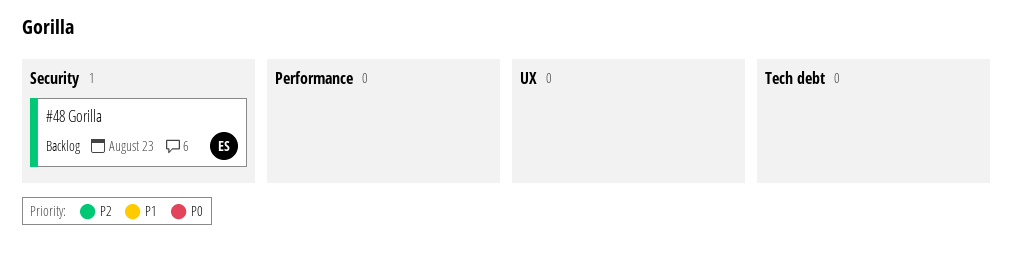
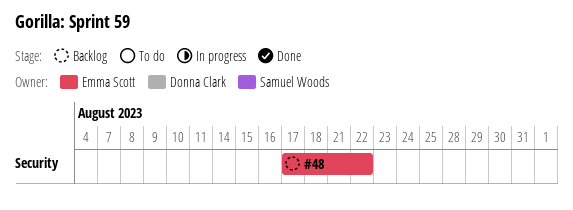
#48, due: Aug 23 -> Aug 22

